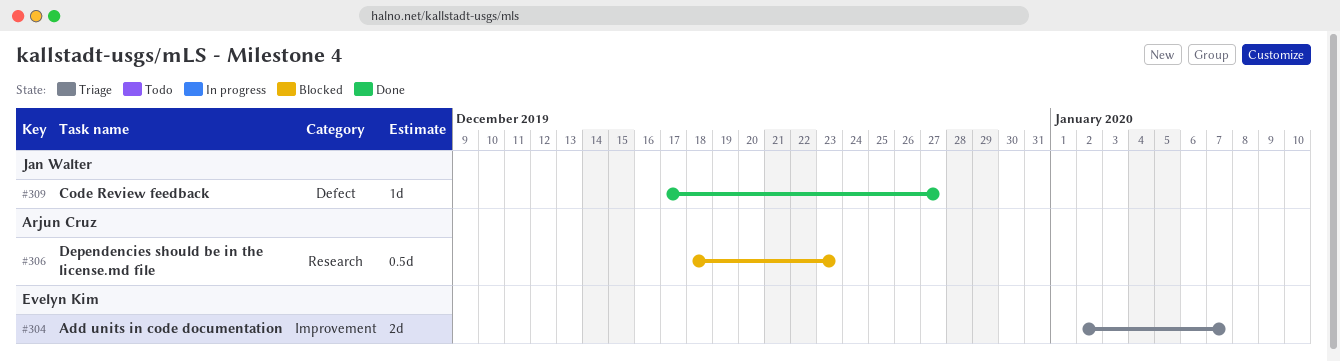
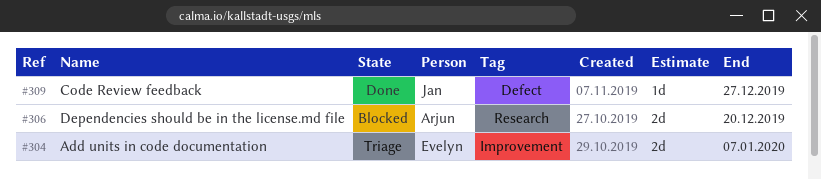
#306, estimate: 0.5d -> 2d
#306, due: Dec 23 -> Dec 20

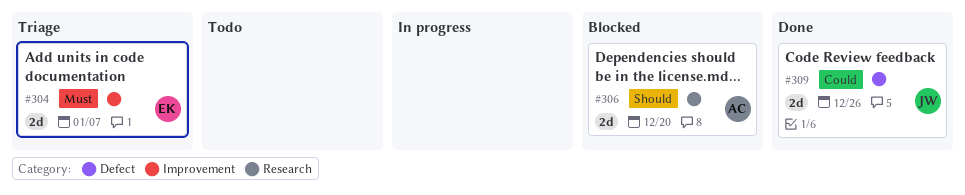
#309, estimate: 1d -> 2d
#309, due: Dec 27 -> Dec 26

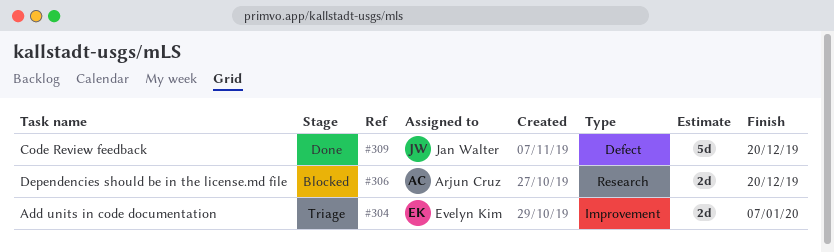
#309, estimate: 2d -> 5d
#309, due: Dec 26 -> Dec 20

